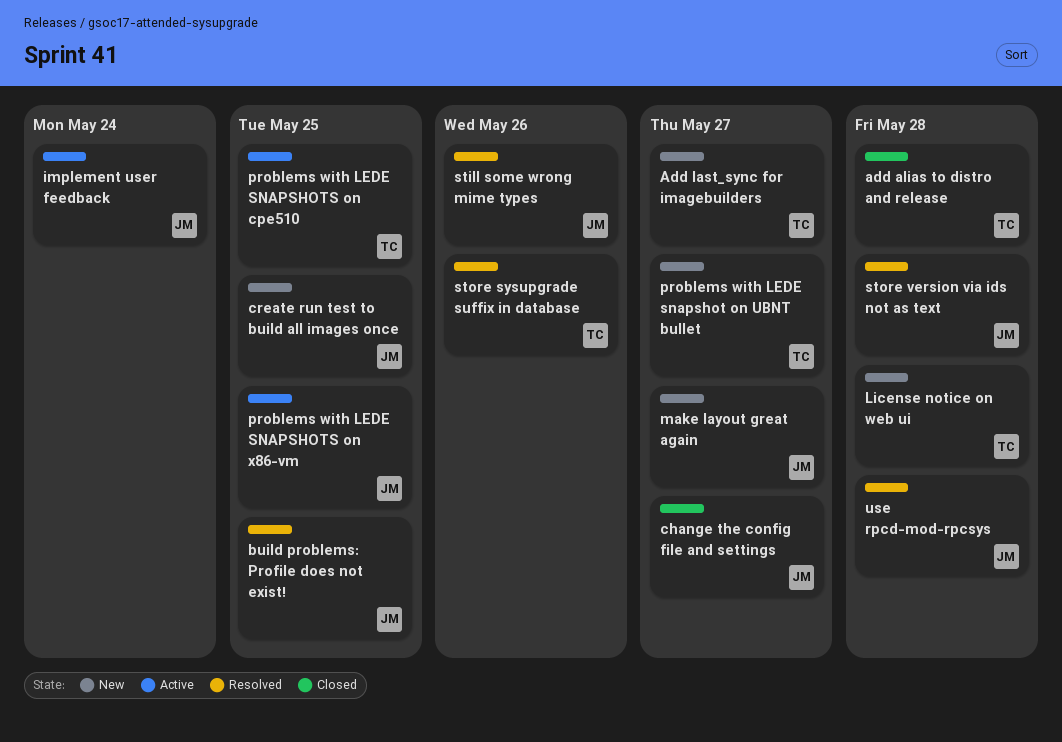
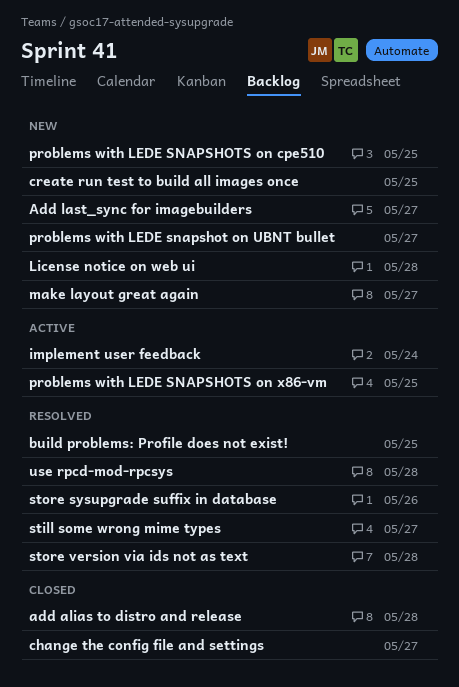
problems with LEDE SNAPSHOTS on cpe510, status: Active -> New
still some wrong mime types, due: May 26 -> May 27

